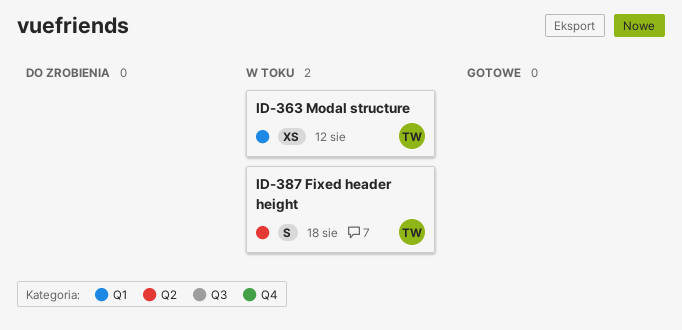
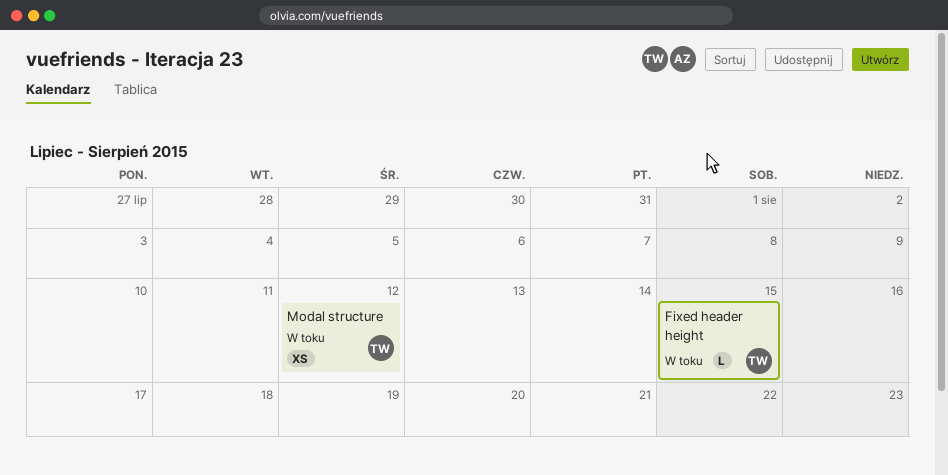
Fixed header height, estimate: S -> L
Fixed header height, due: Aug 18 -> Aug 15

